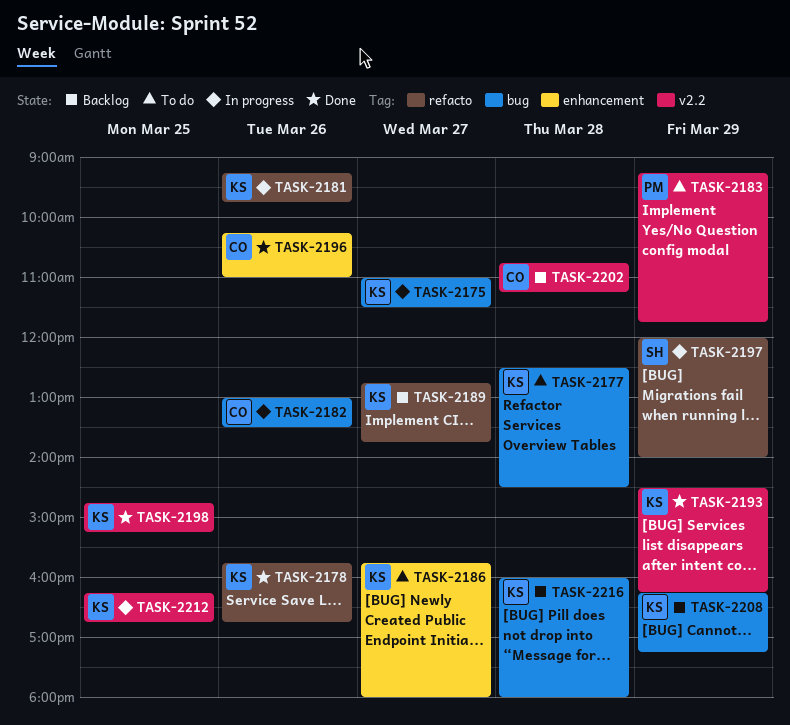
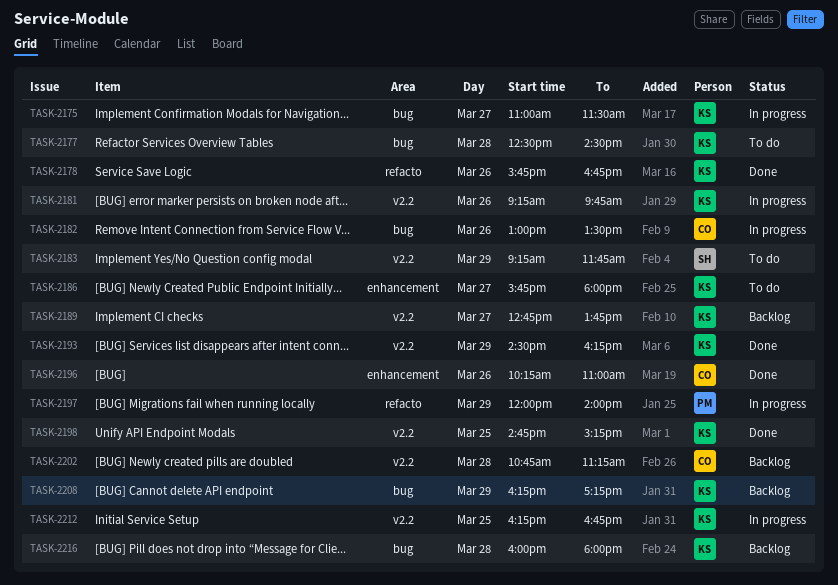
TASK-2181, label: refacto -> v2.2
TASK-2183, owner: PM -> SH
TASK-2189, label: refacto -> v2.2
TASK-2197, owner: SH -> PM

